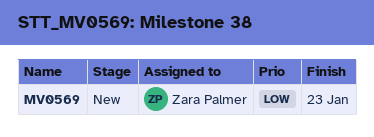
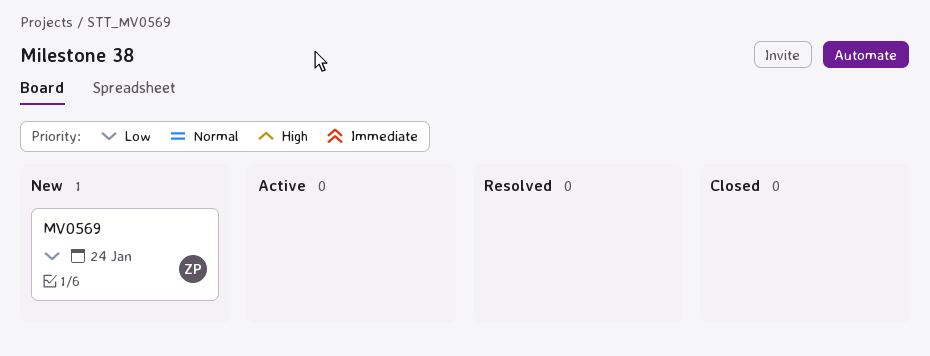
MV0569, due: Jan 23 -> Jan 24

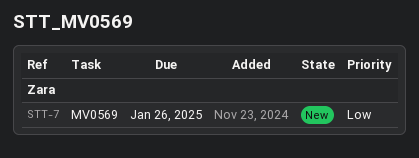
MV0569, due: Jan 24 -> Jan 26

